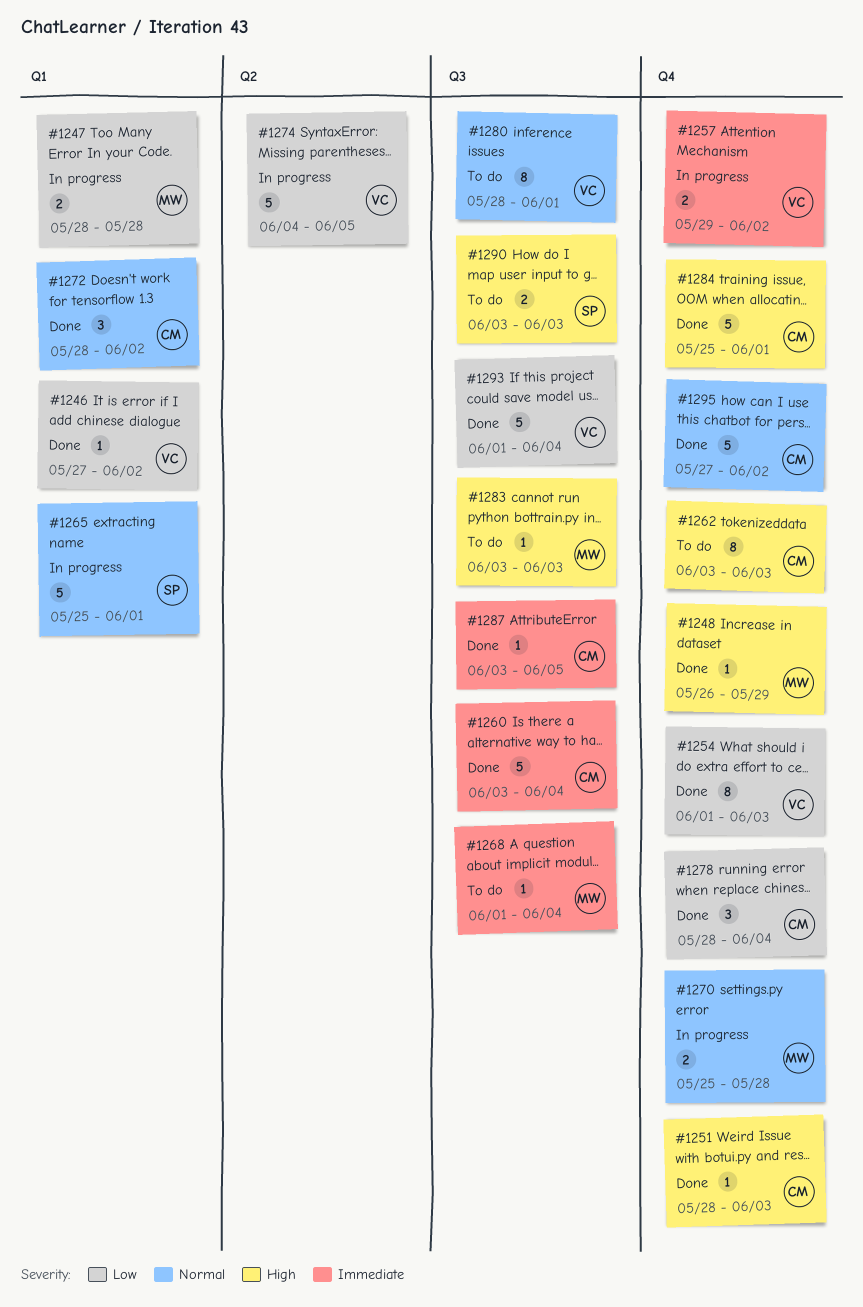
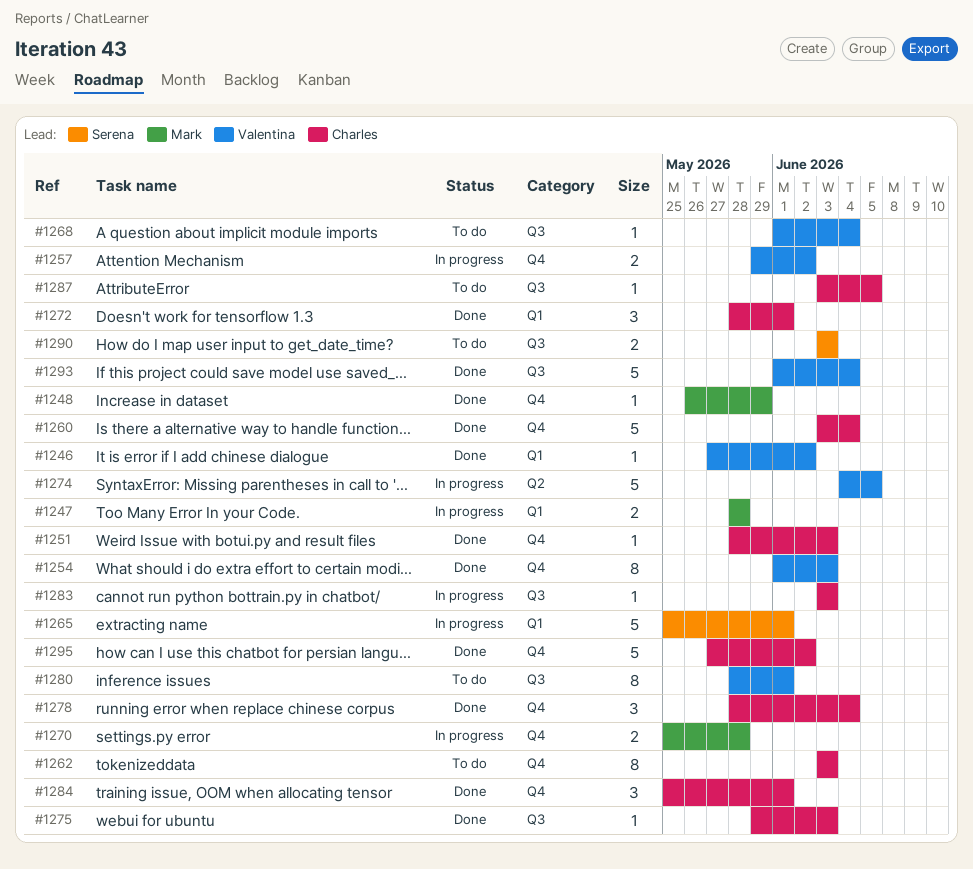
#1260, label: Q3 -> Q4
#1268, owner: Mark -> Valentina
#1272, due: Jun 2 -> Jun 1
#1275: none -> present
#1283, status: To do -> In progress
#1283, owner: Mark -> Charles
#1284, estimate: 5 -> 3
#1287, status: Done -> To do

